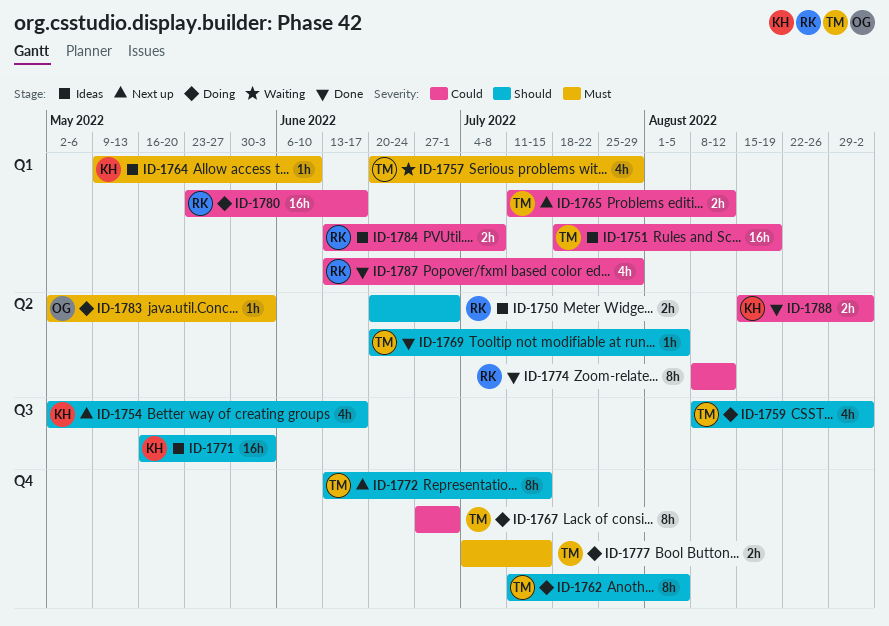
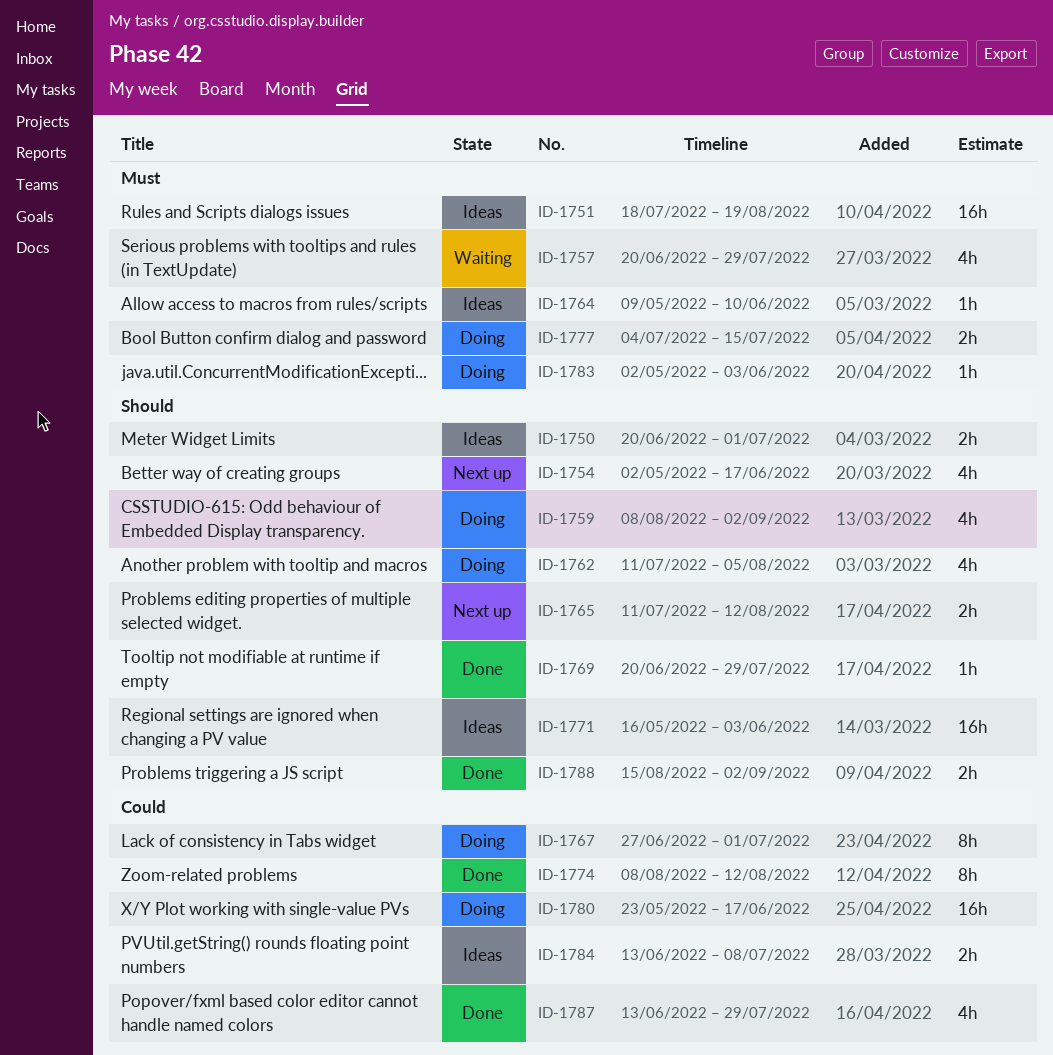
ID-1751, priority: Could -> Must
ID-1762, estimate: 8h -> 4h
ID-1765, priority: Could -> Should
ID-1769, due: Aug 5 -> Jul 29
ID-1772: present -> none
ID-1788, priority: Could -> Should

